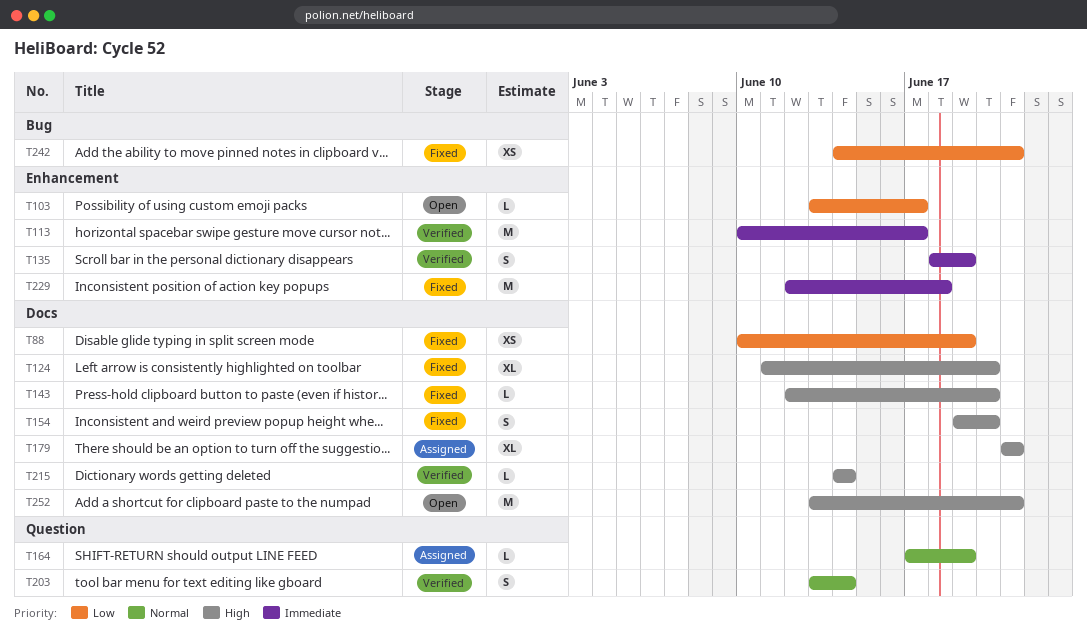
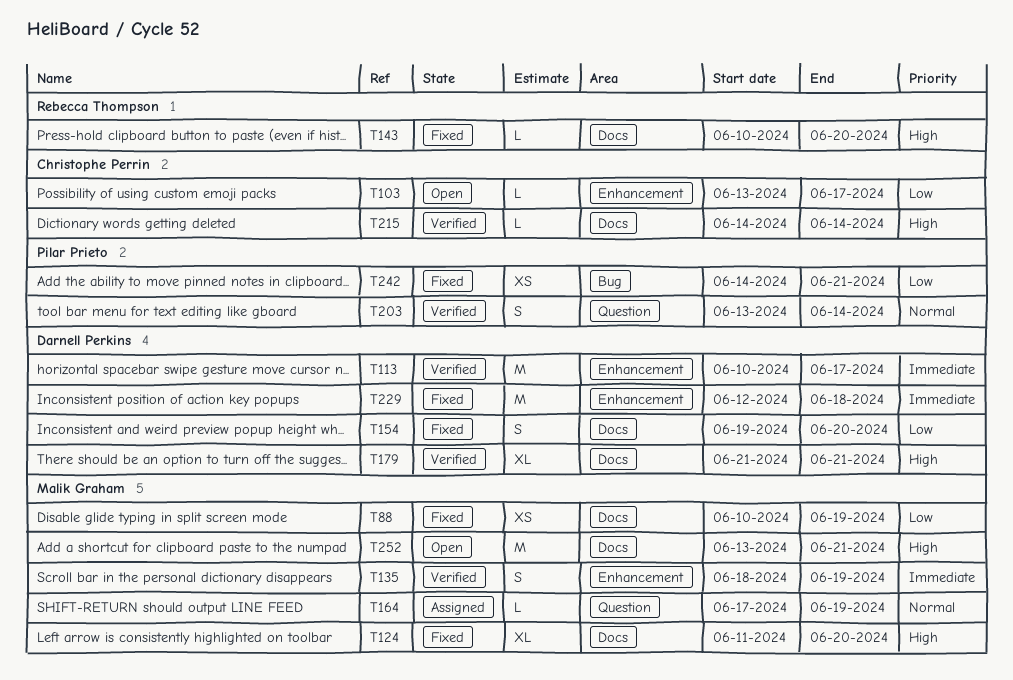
T143, start: Jun 12 -> Jun 10
T154, priority: High -> Low
T179, status: Assigned -> Verified

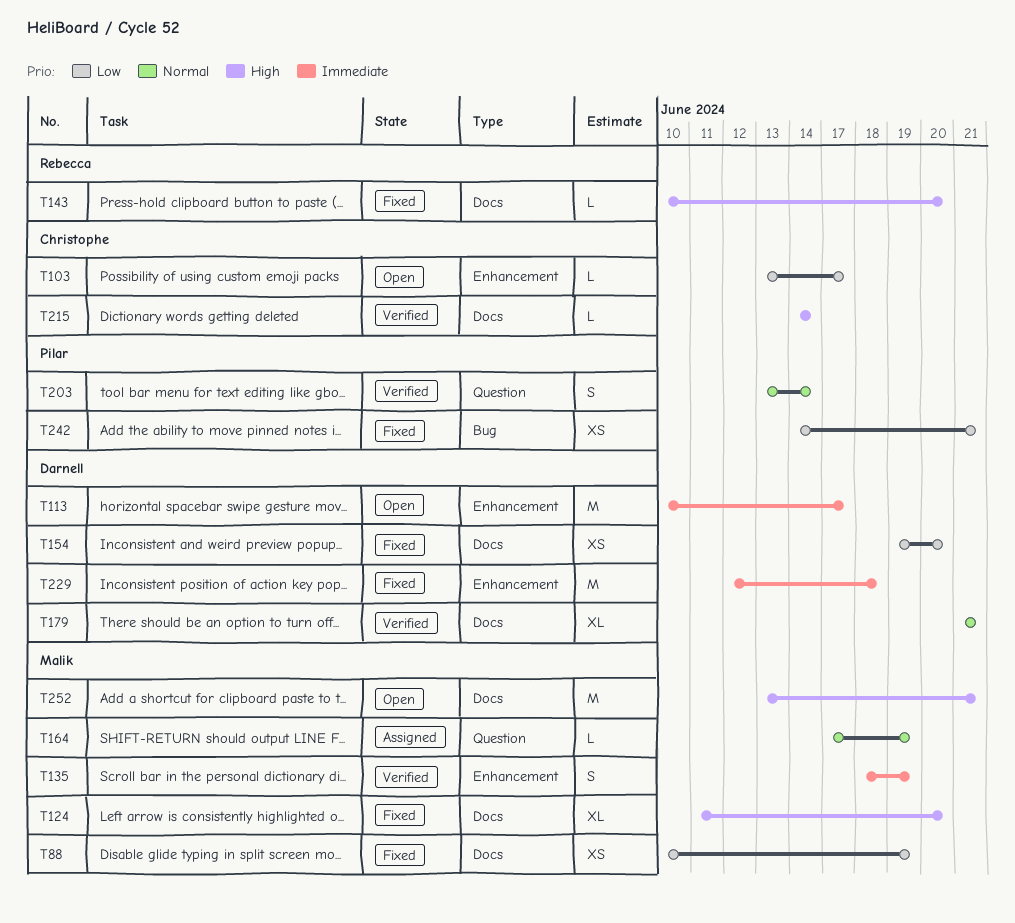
T113, status: Verified -> Open
T154, estimate: S -> XS
T179, priority: High -> Normal

